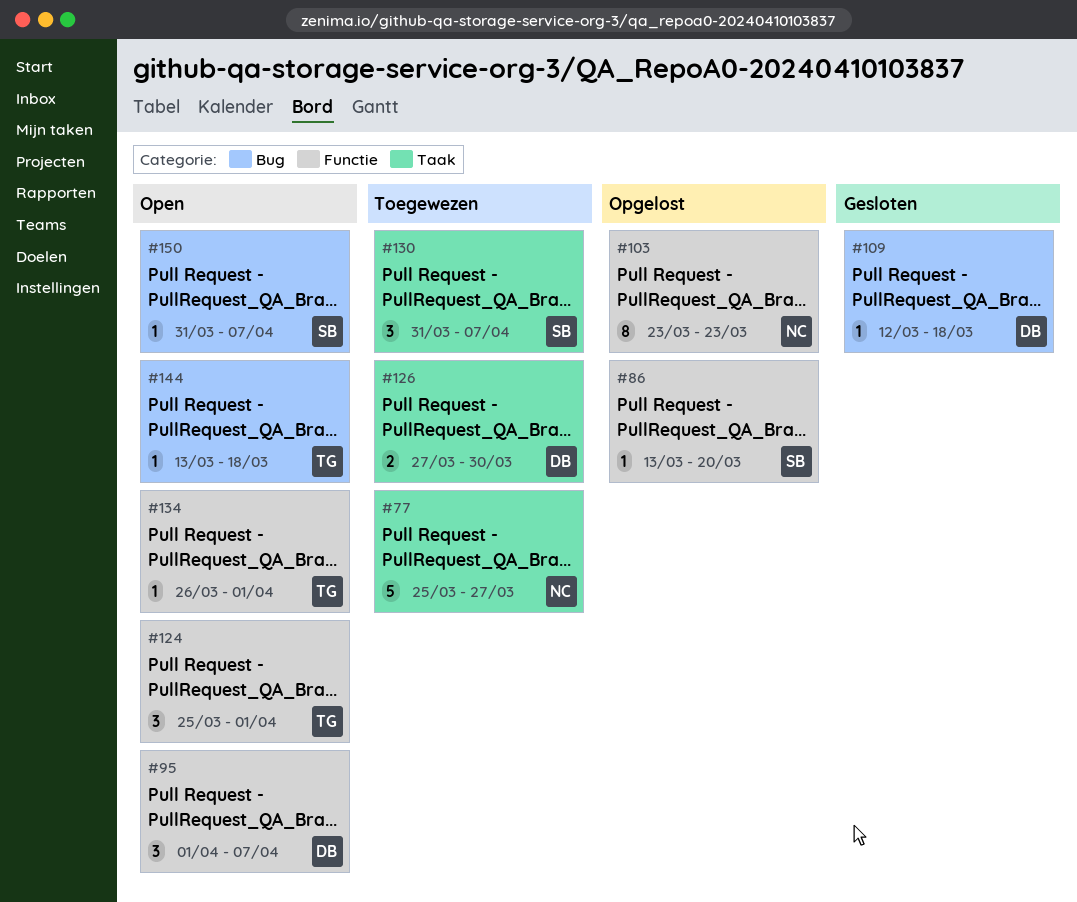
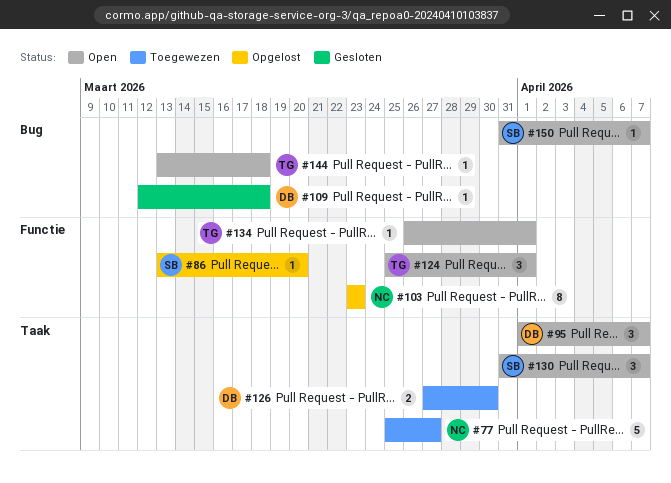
#95, label: Functie -> Taak
#130, status: Toegewezen -> Open

